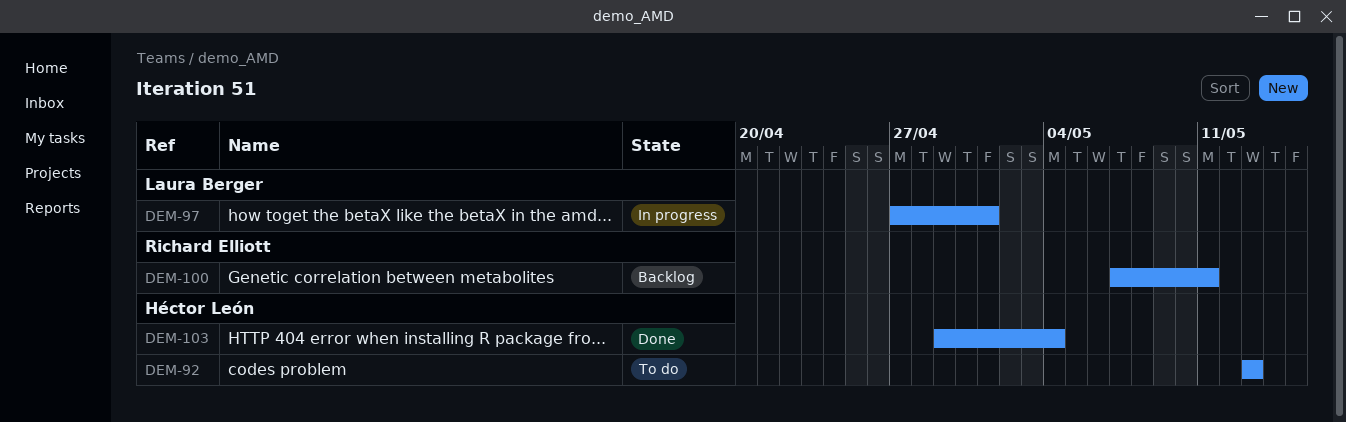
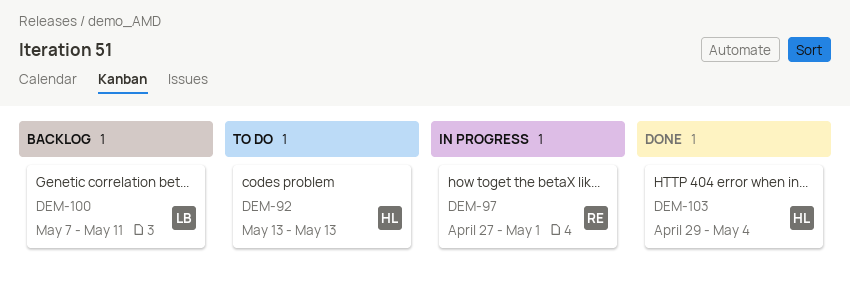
DEM-97, owner: Laura Berger -> Richard Elliott
DEM-100, owner: Richard Elliott -> Laura Berger

